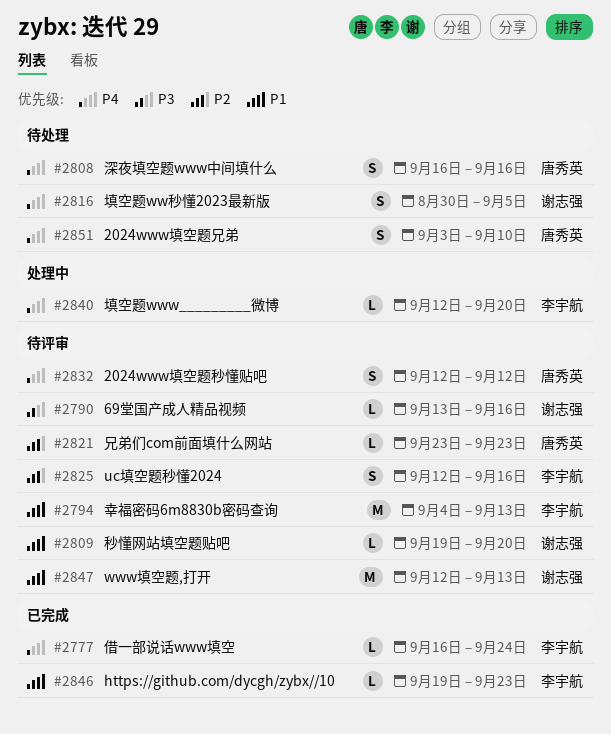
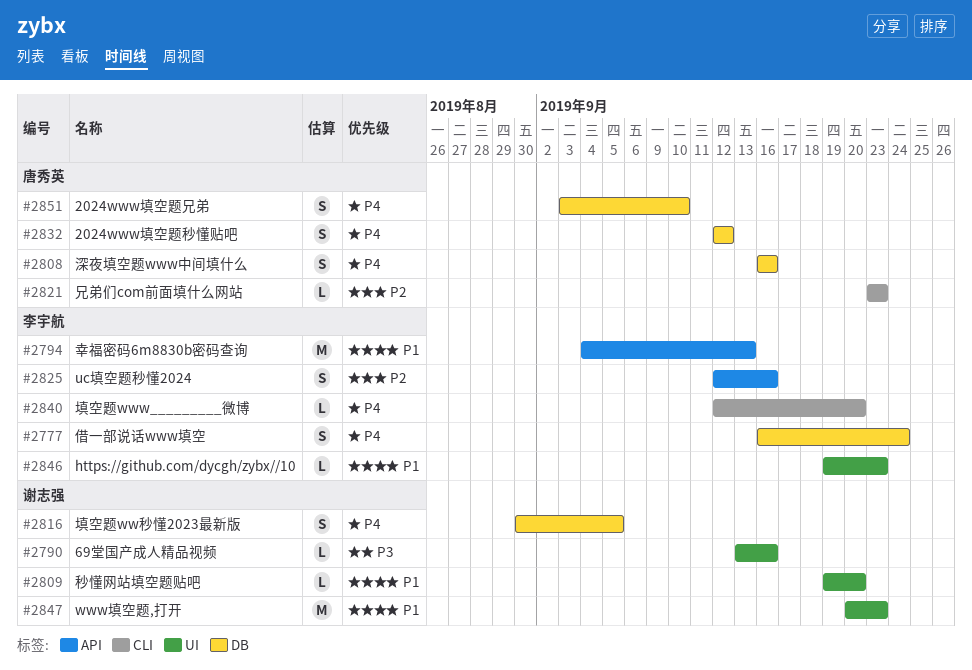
#2777, estimate: L -> S
#2847, start: Sep 12 -> Sep 20
#2847, due: Sep 13 -> Sep 23

